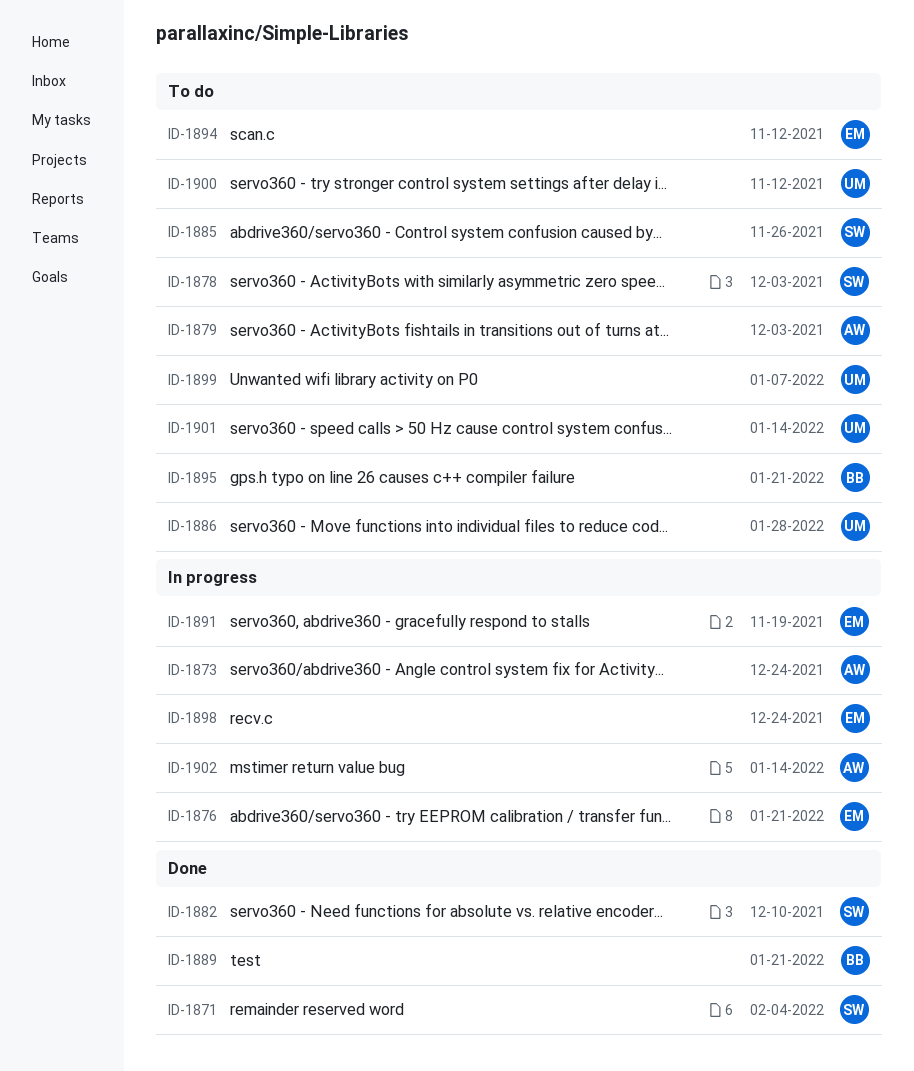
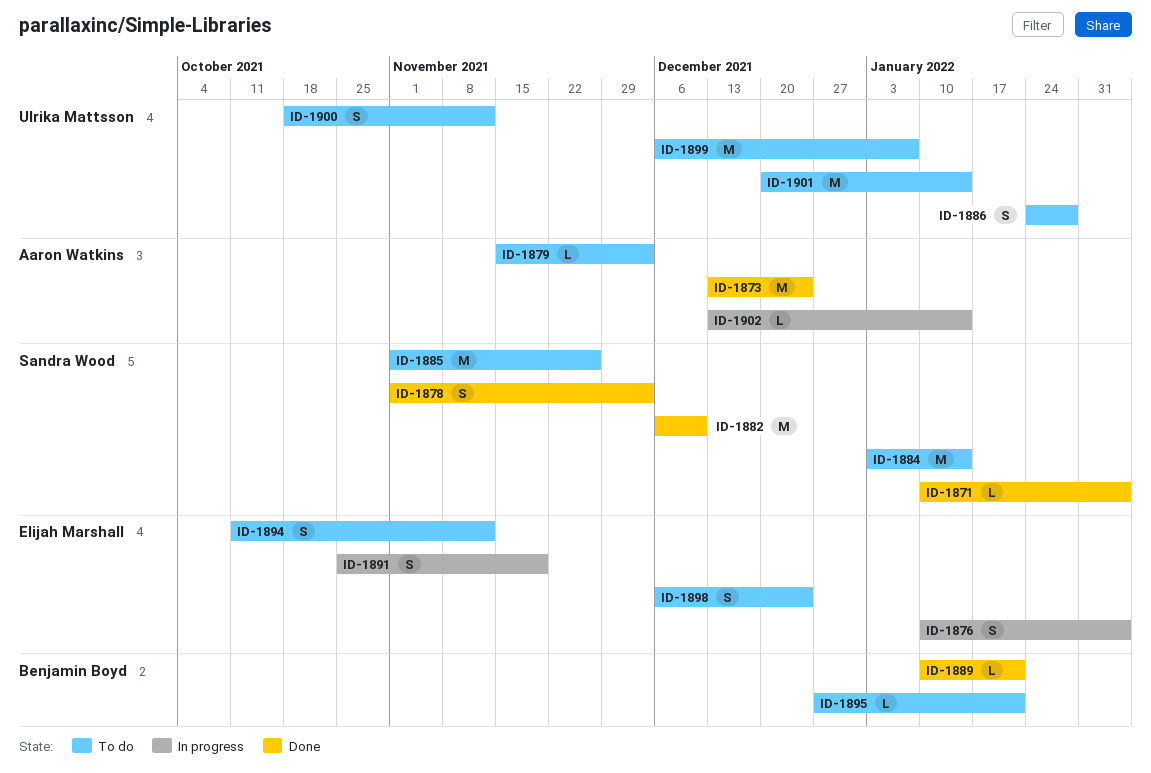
ID-1873, status: In progress -> Done
ID-1876, due: Jan 21 -> Feb 4
ID-1878, status: To do -> Done
ID-1884: none -> present
ID-1898, status: In progress -> To do

